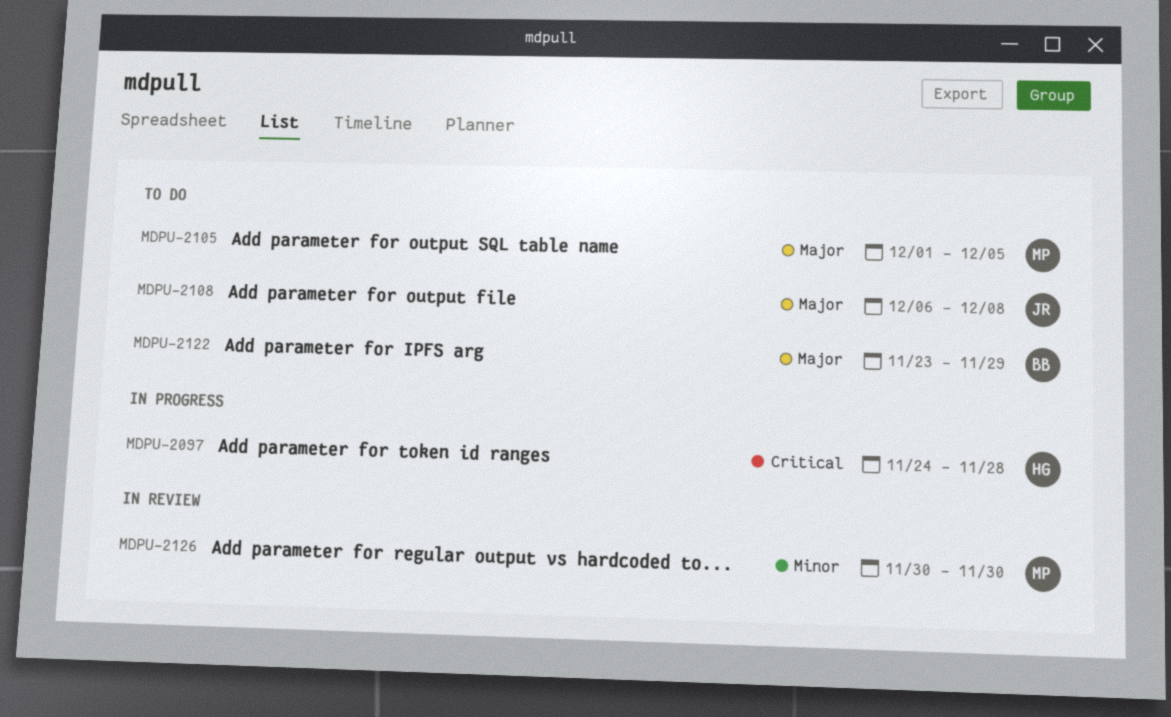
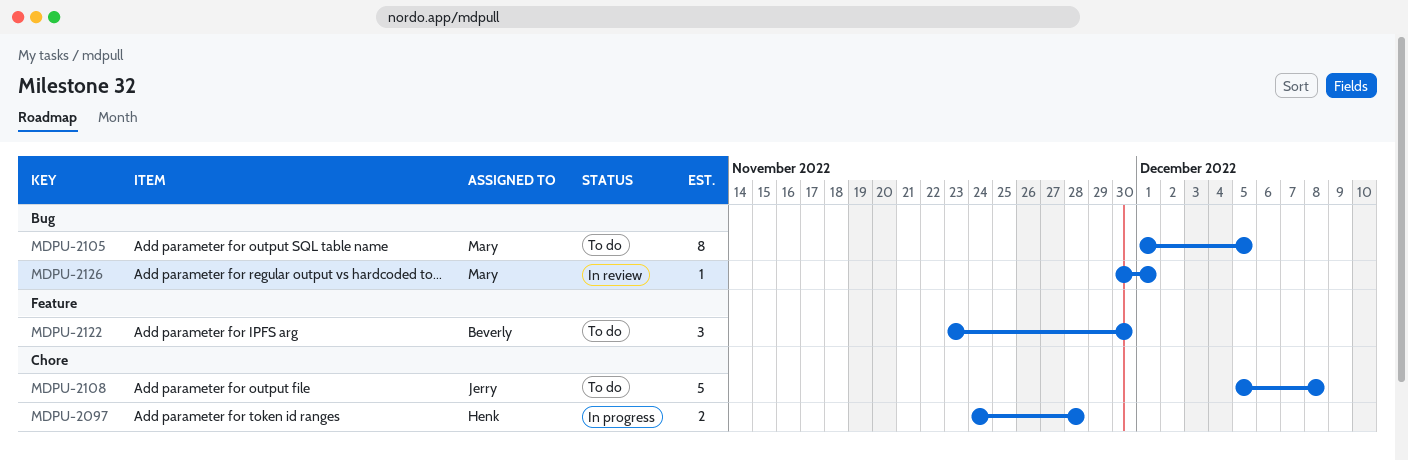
MDPU-2108, start: Dec 6 -> Dec 5
MDPU-2122, due: Nov 29 -> Nov 30
MDPU-2126, due: Nov 30 -> Dec 1

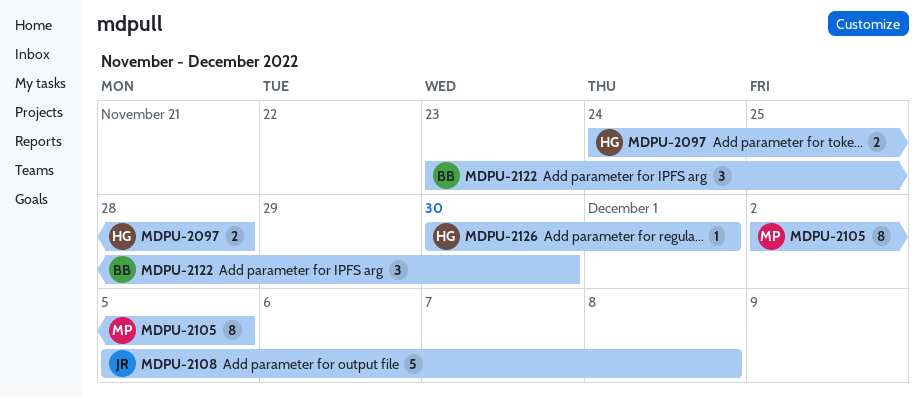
MDPU-2105, start: Dec 1 -> Dec 2
MDPU-2126, owner: Mary -> Henk

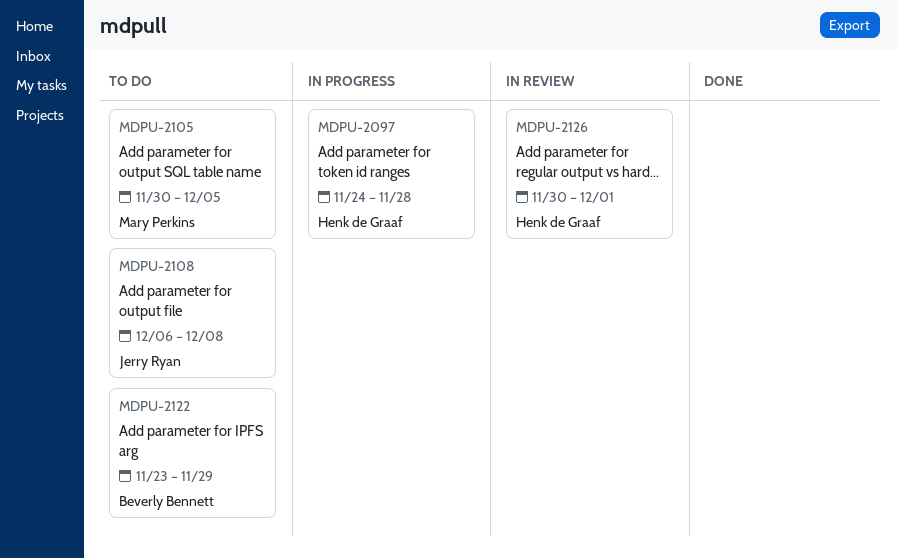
MDPU-2105, start: Dec 2 -> Nov 30
MDPU-2108, start: Dec 5 -> Dec 6
MDPU-2122, due: Nov 30 -> Nov 29

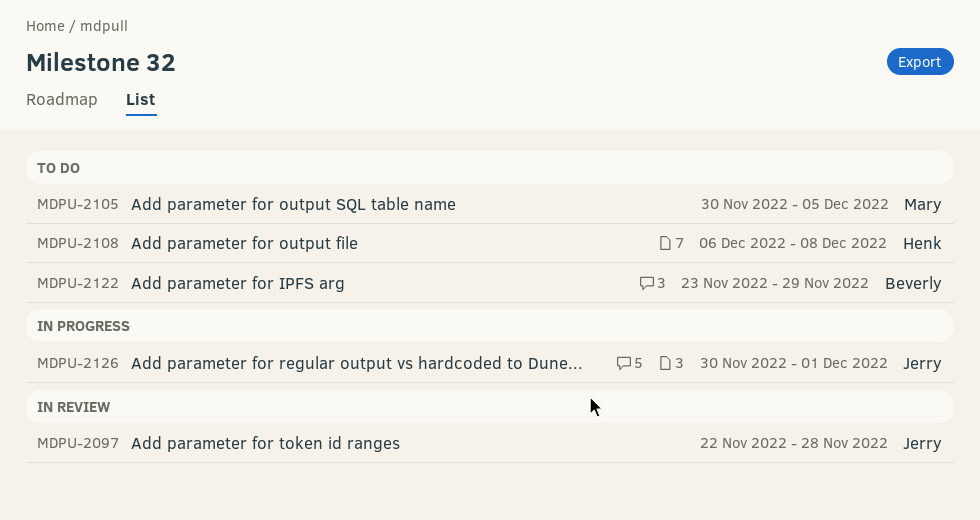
MDPU-2097, status: In progress -> In review
MDPU-2097, owner: Henk de Graaf -> Jerry Ryan
MDPU-2097, start: Nov 24 -> Nov 22
MDPU-2108, owner: Jerry Ryan -> Henk de Graaf
MDPU-2126, status: In review -> In progress
MDPU-2126, owner: Henk de Graaf -> Jerry Ryan

